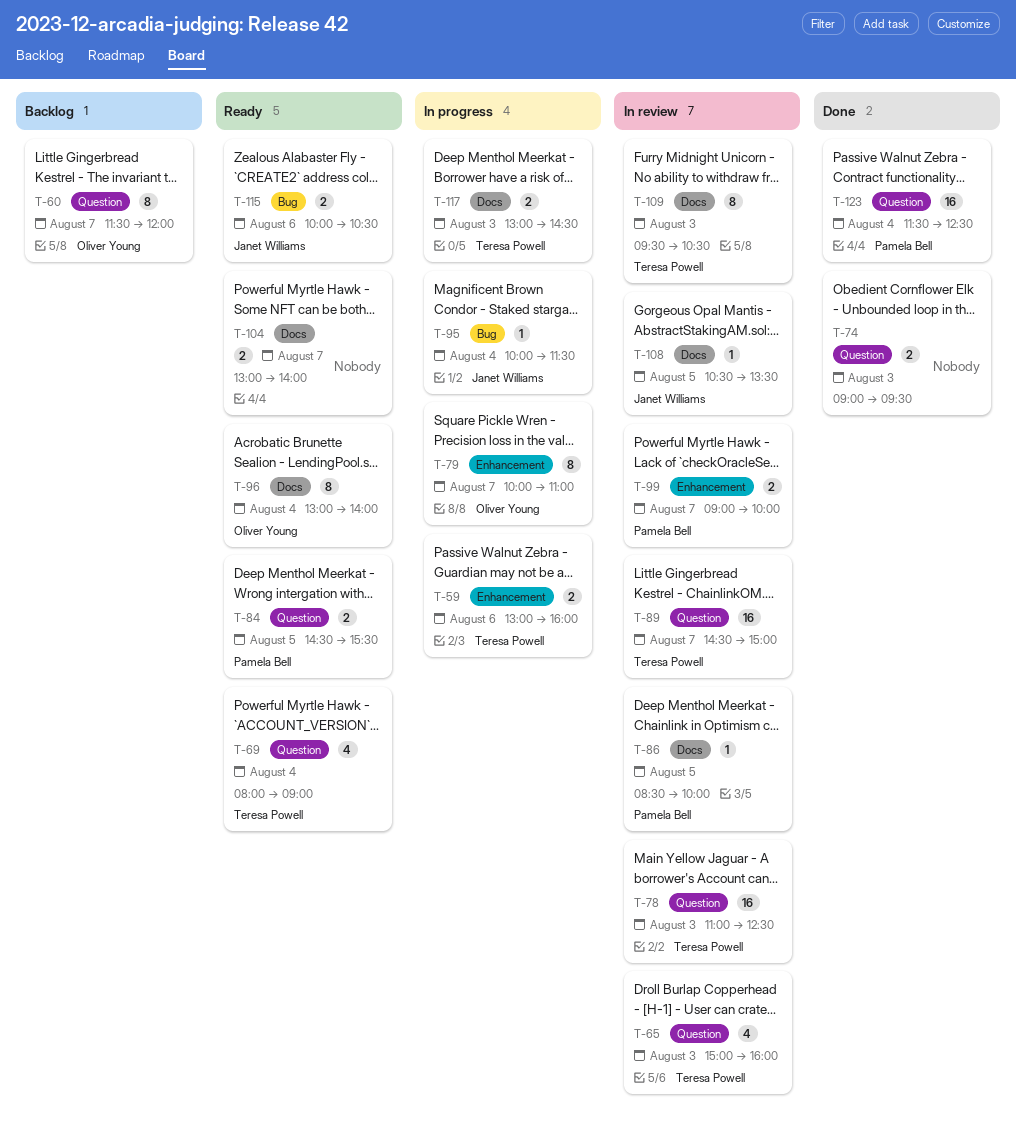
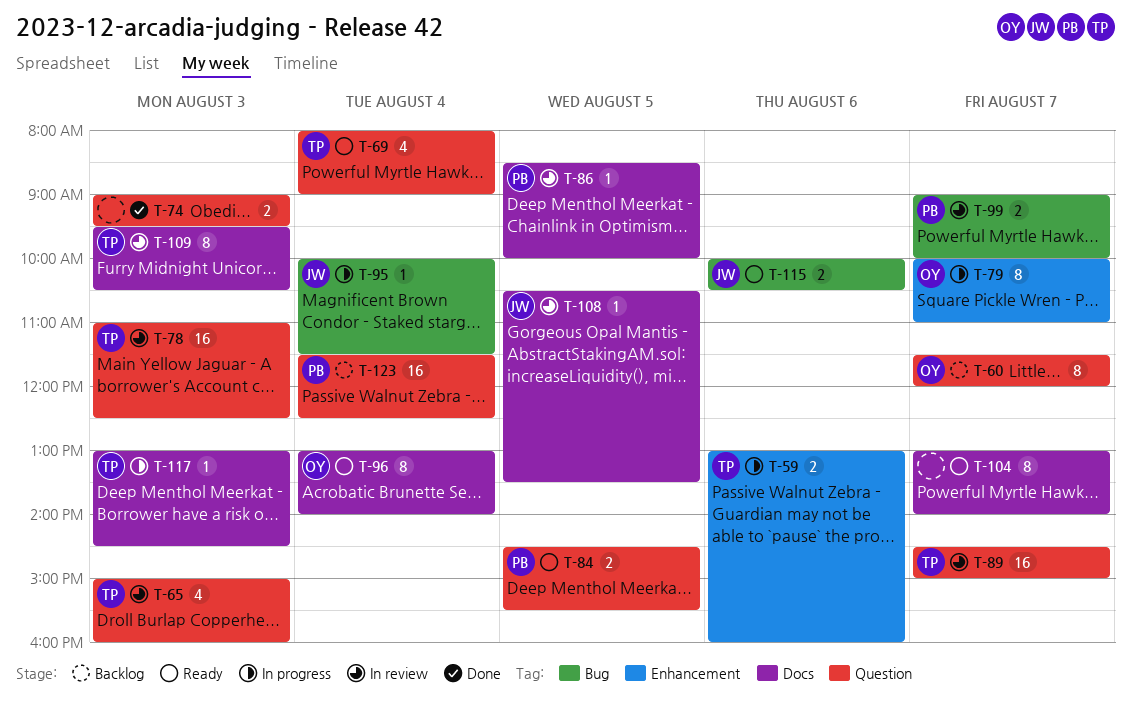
T-99, label: Enhancement -> Bug
T-104, estimate: 2 -> 8
T-117, estimate: 2 -> 1
T-123, status: Done -> Backlog

